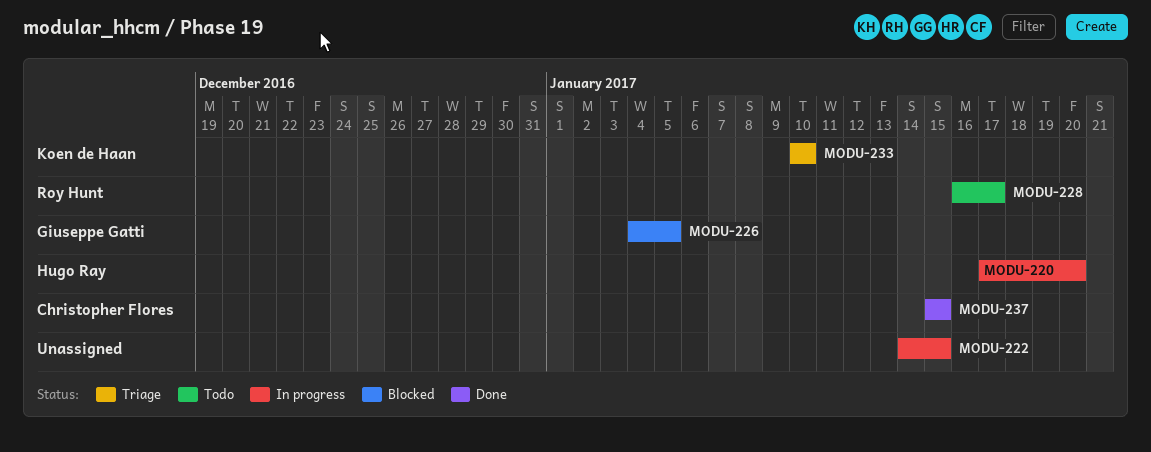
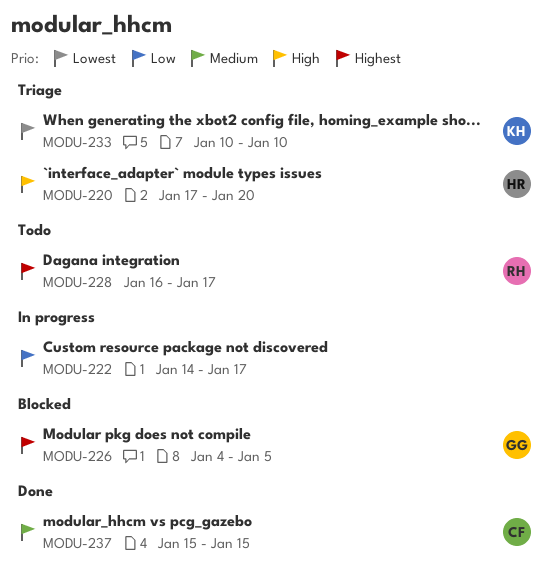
MODU-220, status: In progress -> Triage
MODU-222, due: Jan 15 -> Jan 17

